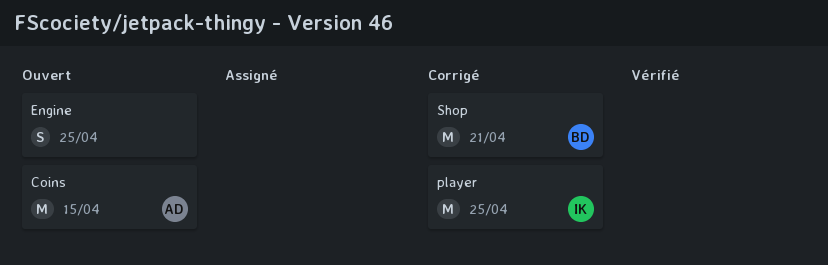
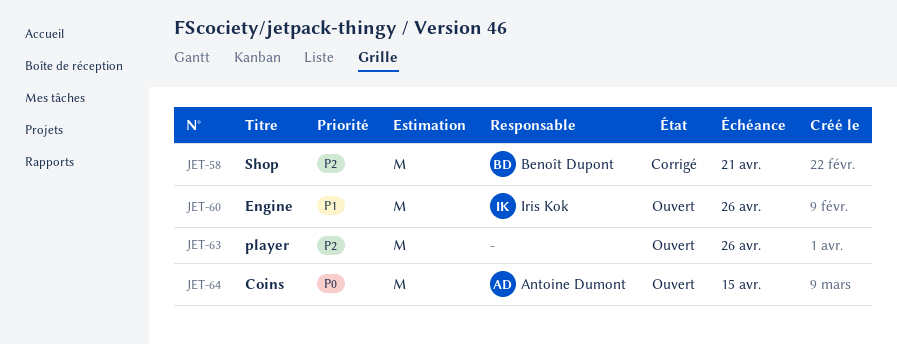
Engine, owner: none -> Iris Kok
Engine, estimate: S -> M
Engine, due: Apr 25 -> Apr 26
player, status: Corrigé -> Ouvert
player, owner: Iris Kok -> none
player, due: Apr 25 -> Apr 26

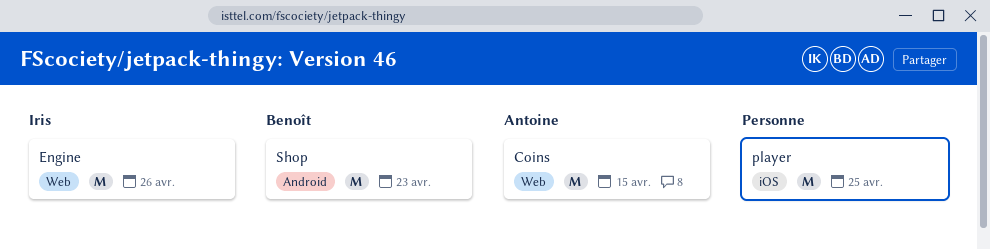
player, due: Apr 26 -> Apr 25
Shop, due: Apr 21 -> Apr 23

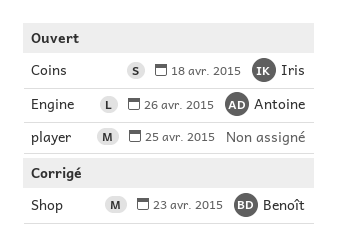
Coins, owner: Antoine -> Iris
Coins, estimate: M -> S
Coins, due: Apr 15 -> Apr 18
Engine, owner: Iris -> Antoine
Engine, estimate: M -> L

